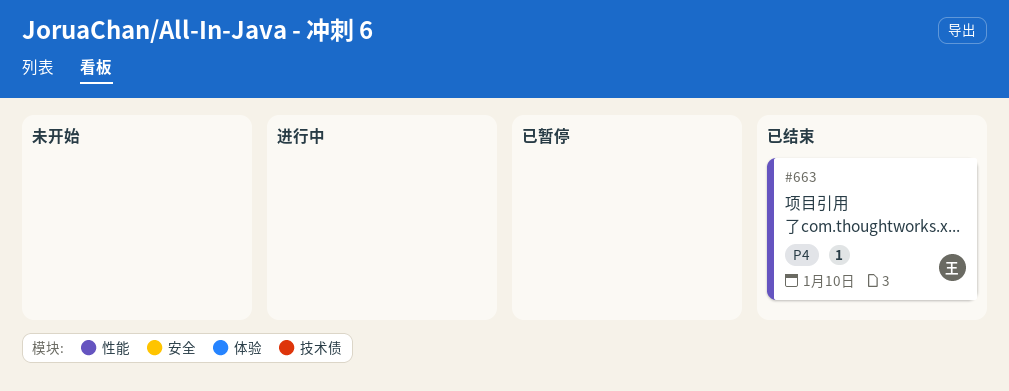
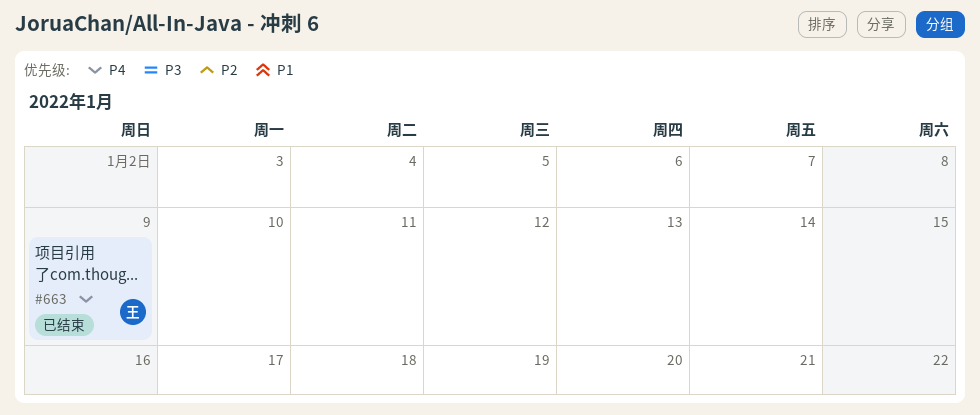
#663, due: Jan 10 -> Jan 9

